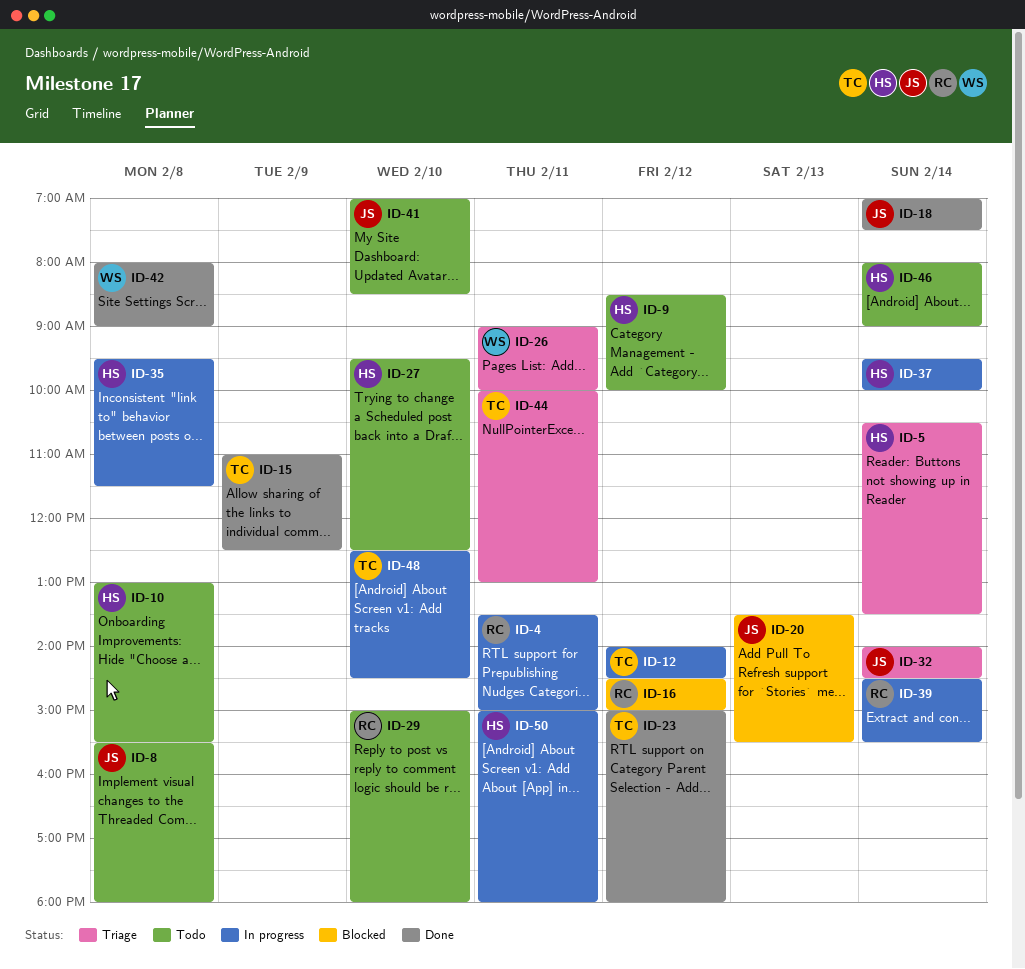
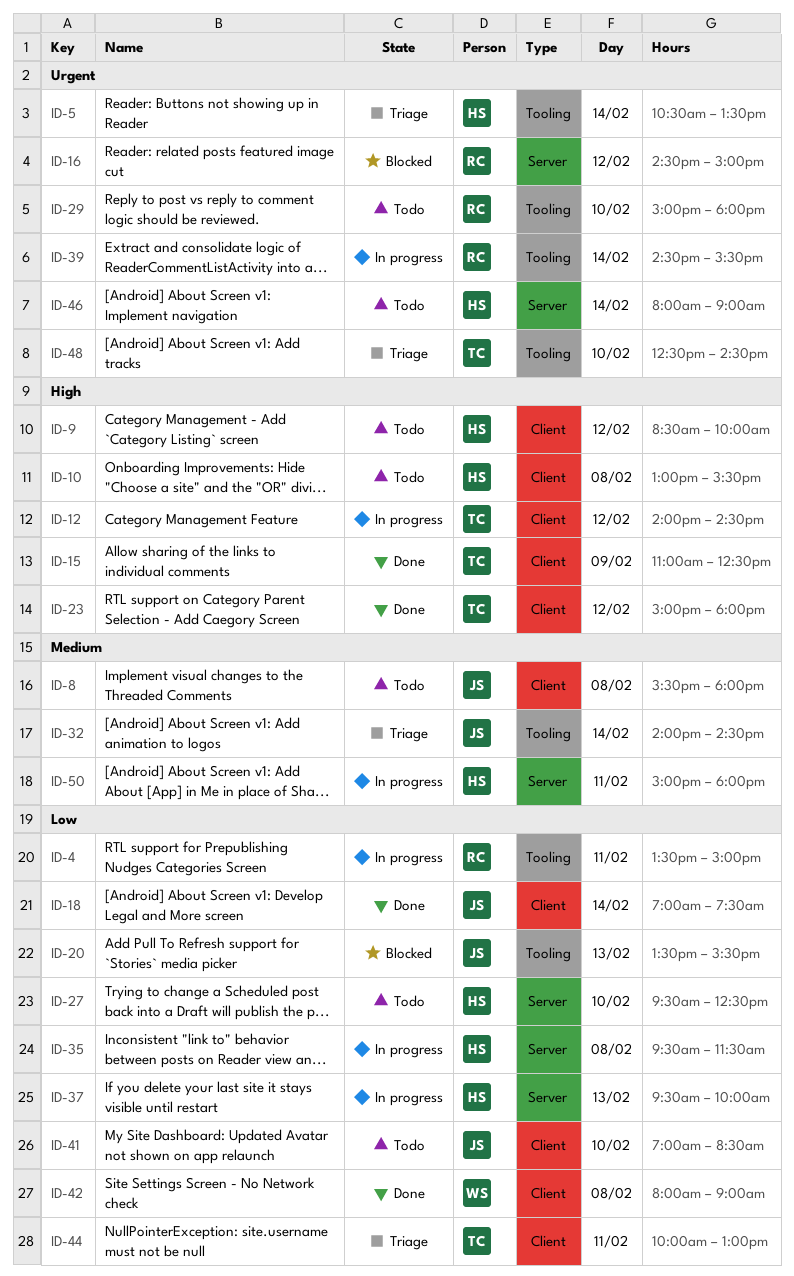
ID-26: present -> none
ID-37, day: Feb 14 -> Feb 13
ID-48, status: In progress -> Triage

